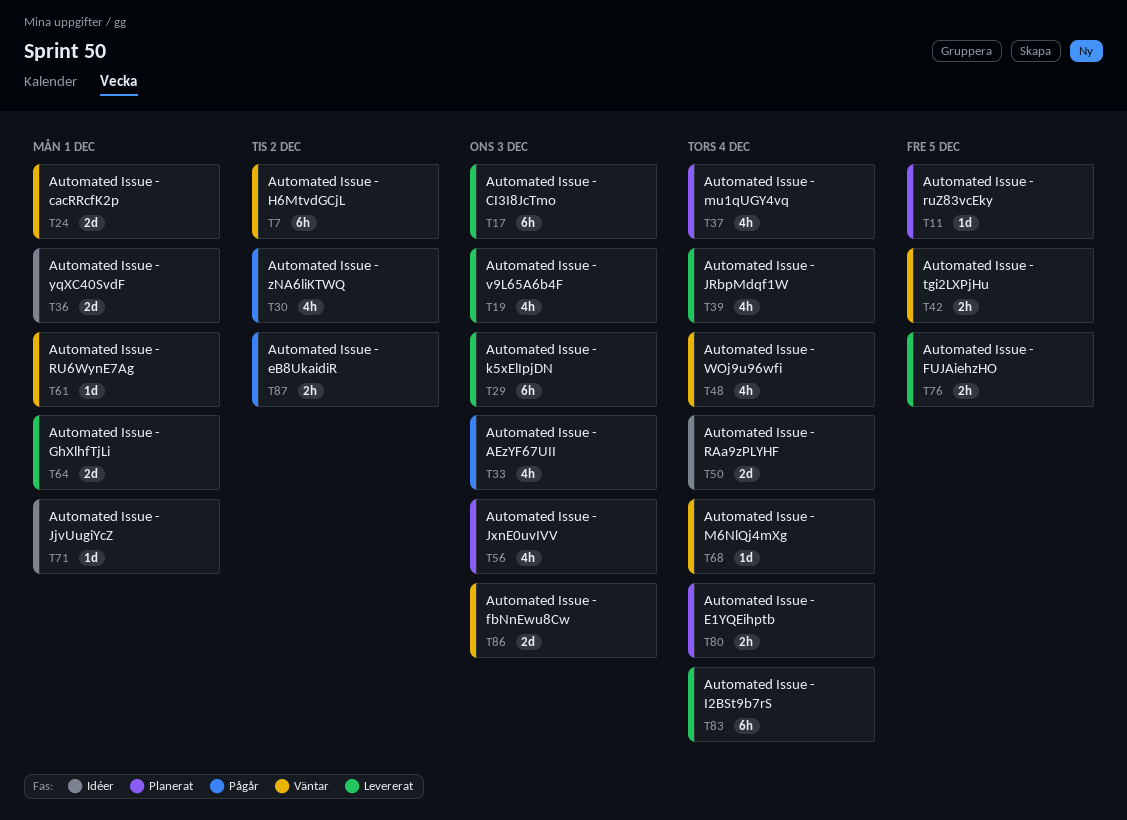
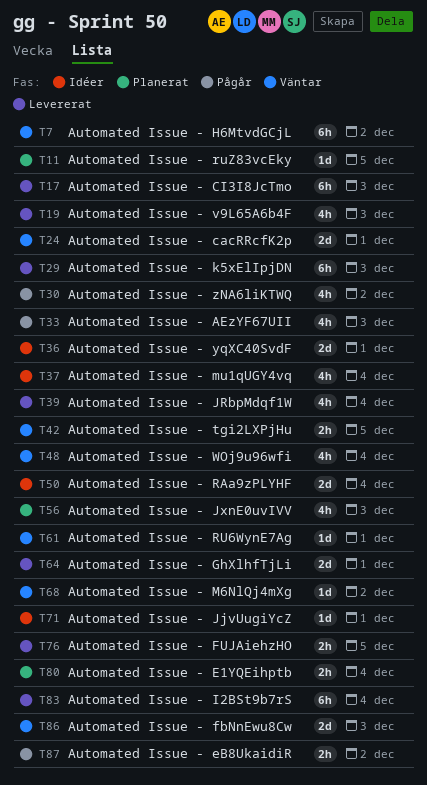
T37, status: Planerat -> Idéer
T68, due: Dec 4 -> Dec 2

